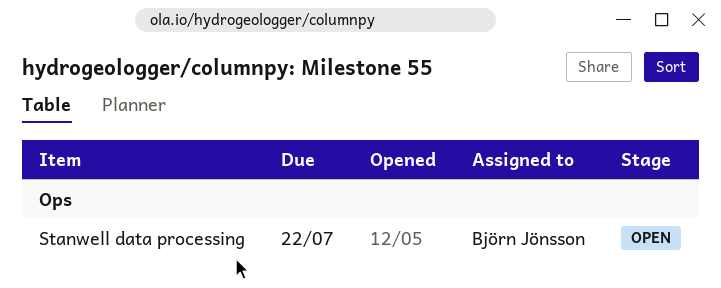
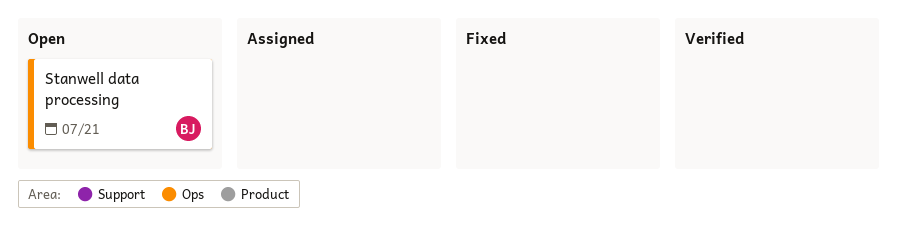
Stanwell data processing, due: Jul 22 -> Jul 21

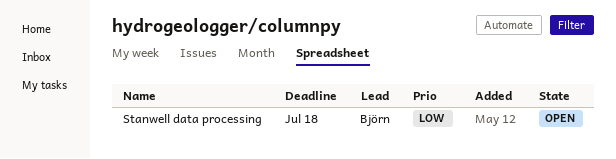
Stanwell data processing, due: Jul 21 -> Jul 18

